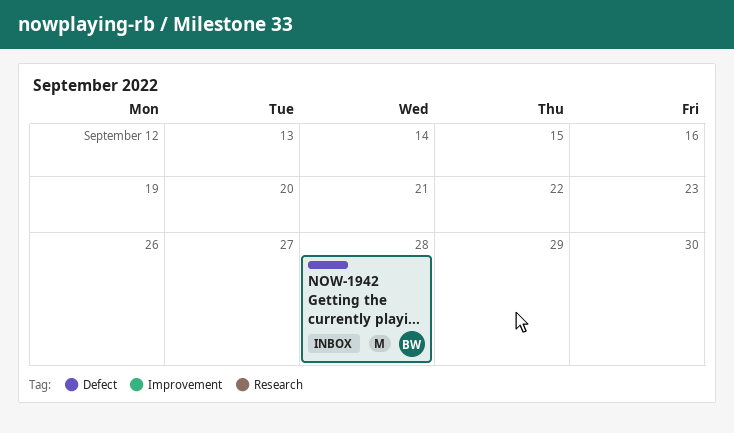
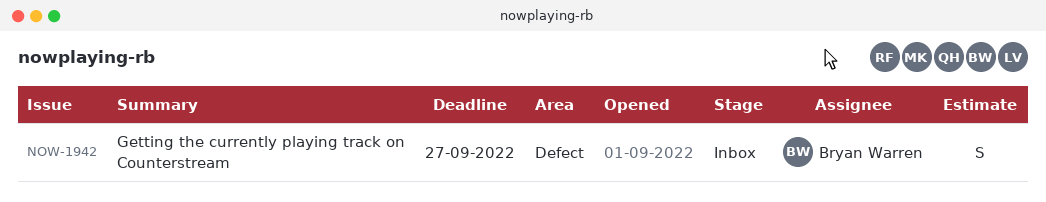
NOW-1942, estimate: M -> S
NOW-1942, due: Sep 28 -> Sep 27

